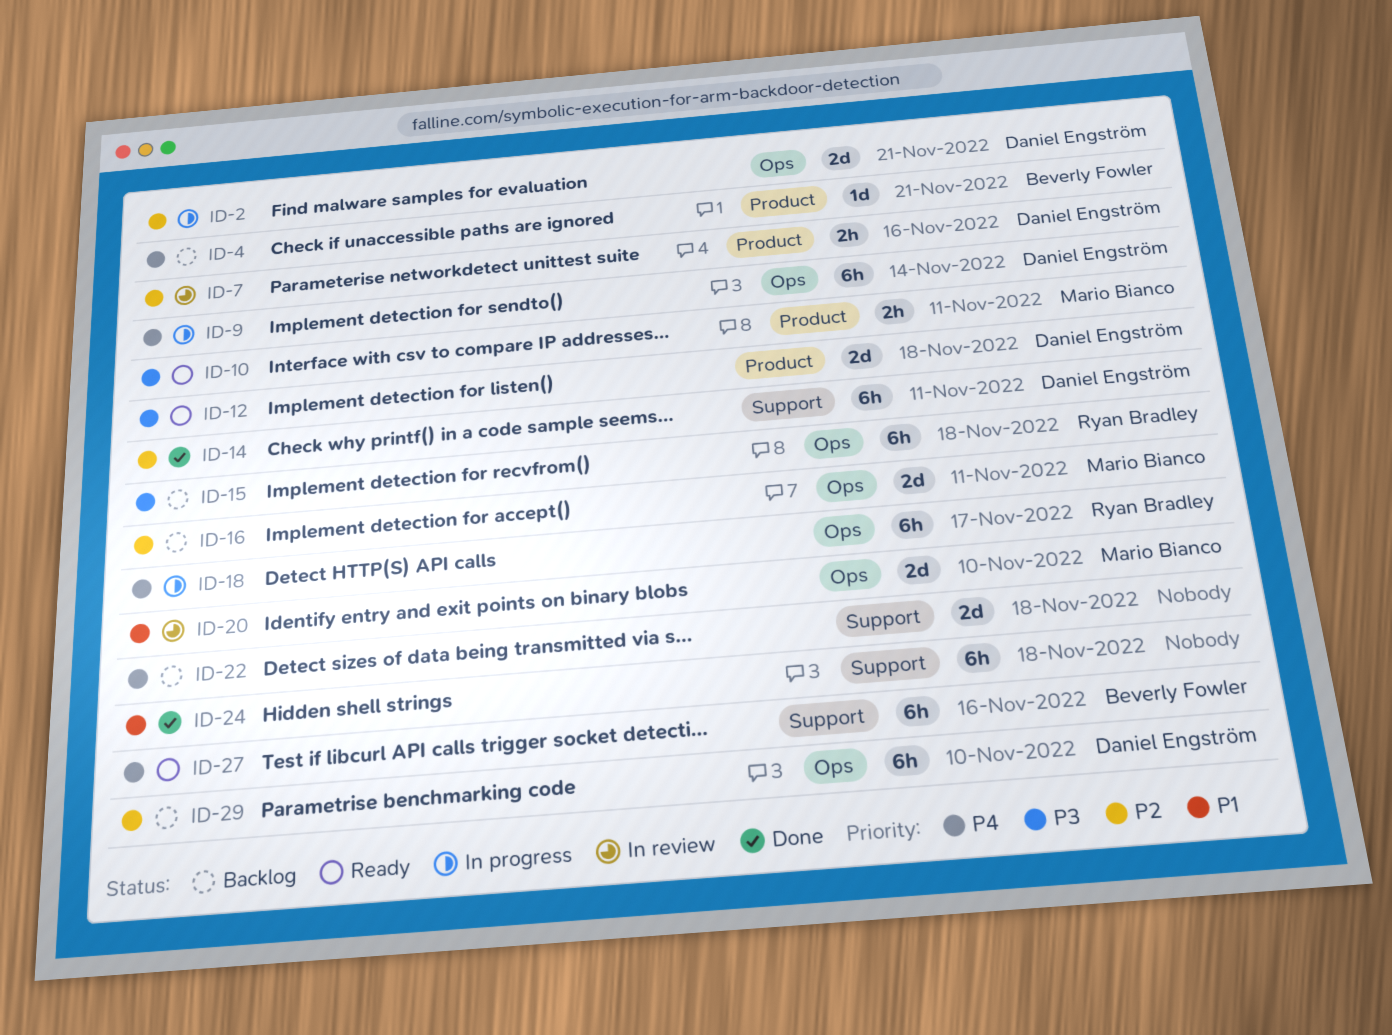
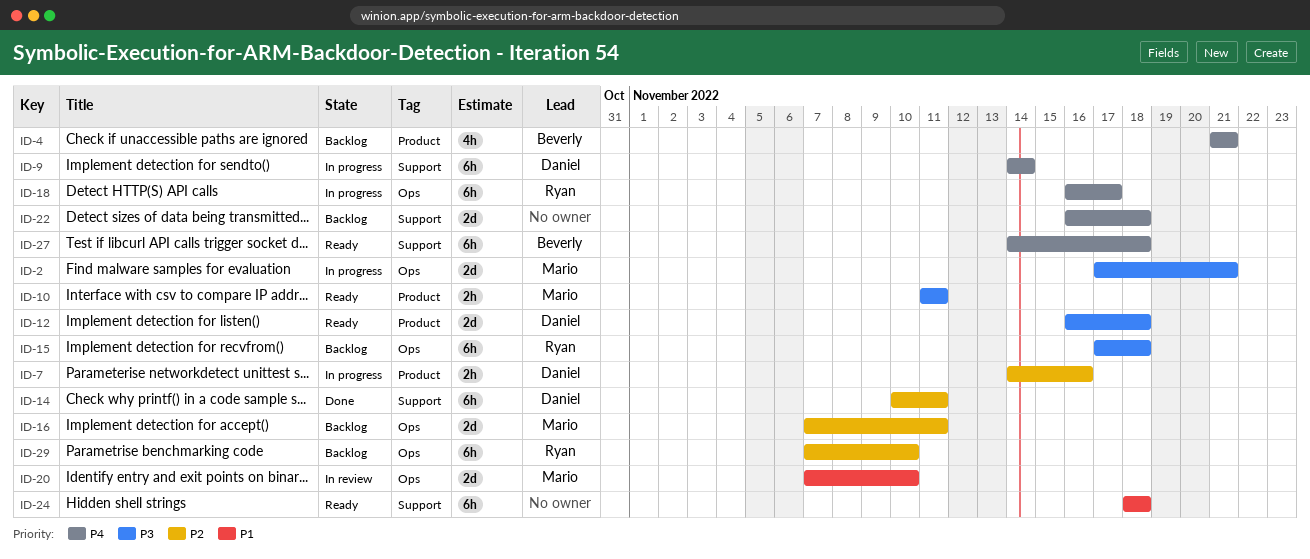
ID-2, owner: Daniel Engström -> Mario Bianco
ID-2, priority: P2 -> P3
ID-4, estimate: 1d -> 4h
ID-7, status: In review -> In progress
ID-9, label: Ops -> Support
ID-24, status: Done -> Ready
ID-27, due: Nov 16 -> Nov 18
ID-29, owner: Daniel Engström -> Ryan Bradley

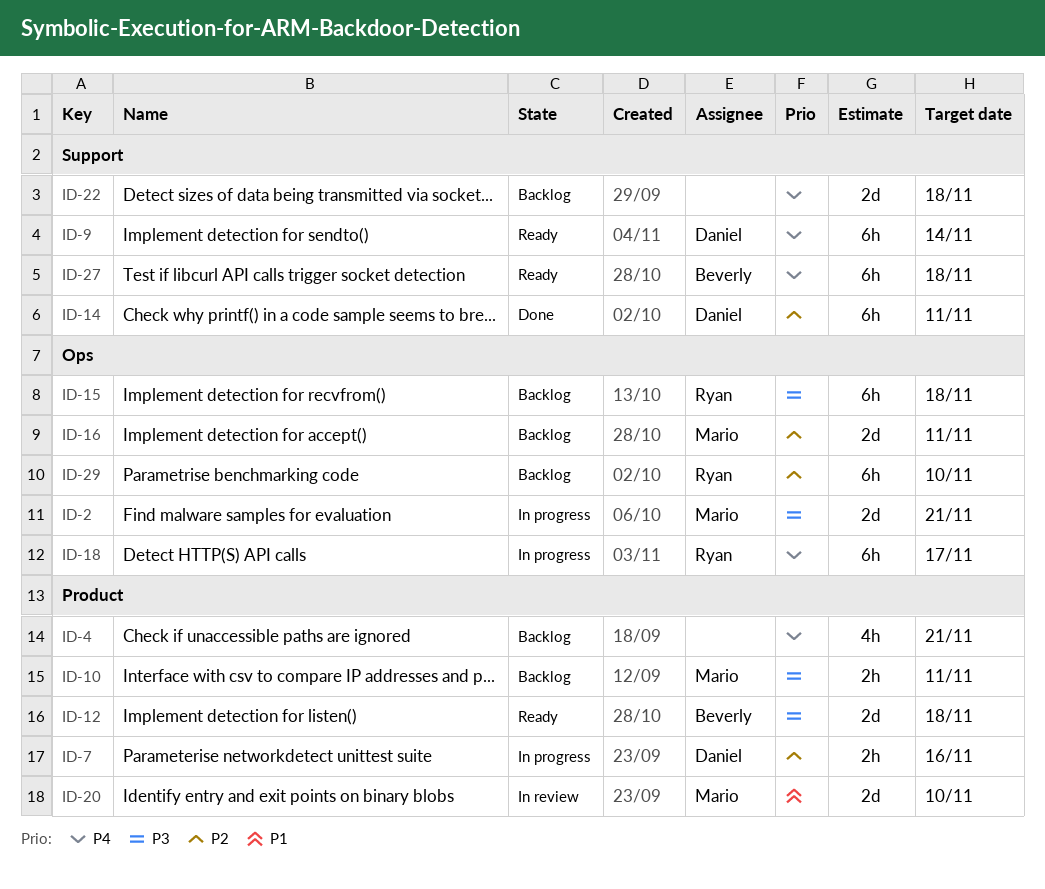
ID-4, owner: Beverly -> none
ID-9, status: In progress -> Ready
ID-10, status: Ready -> Backlog
ID-12, owner: Daniel -> Beverly
ID-20, label: Ops -> Product
ID-24: present -> none

